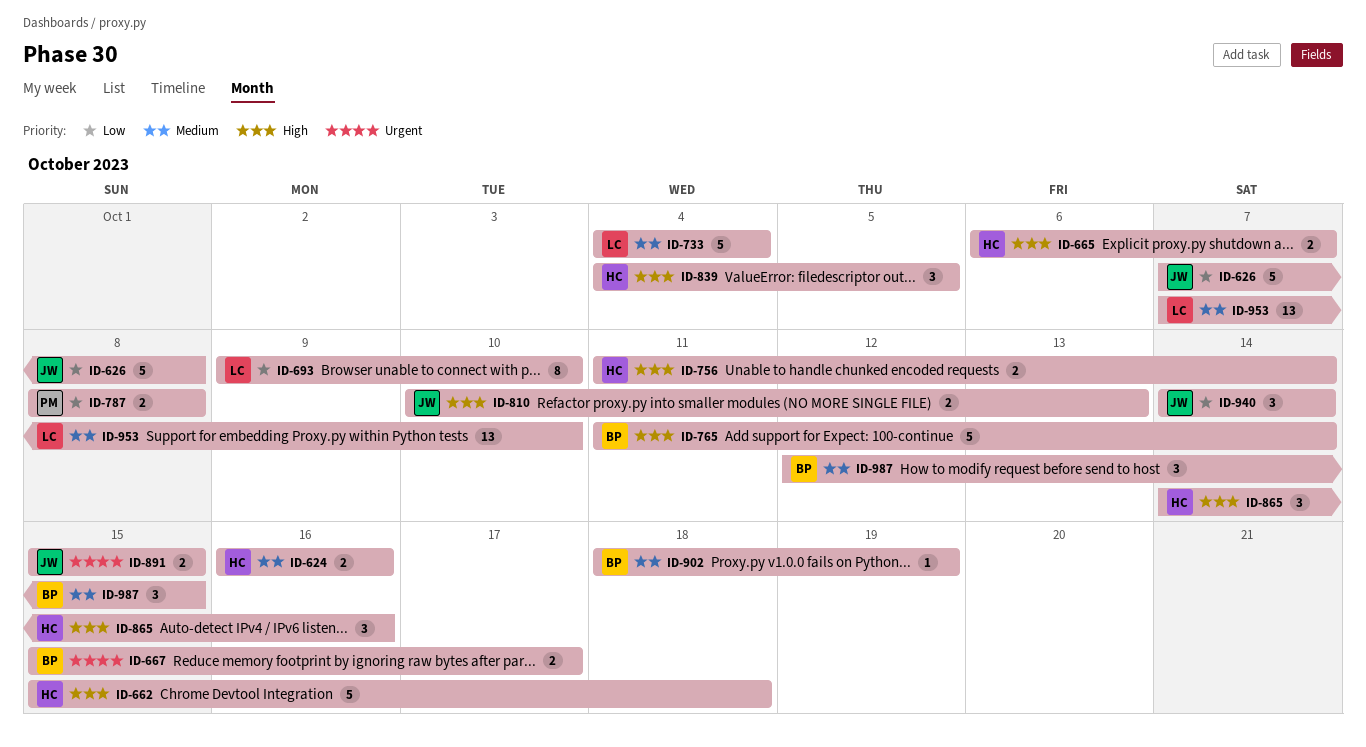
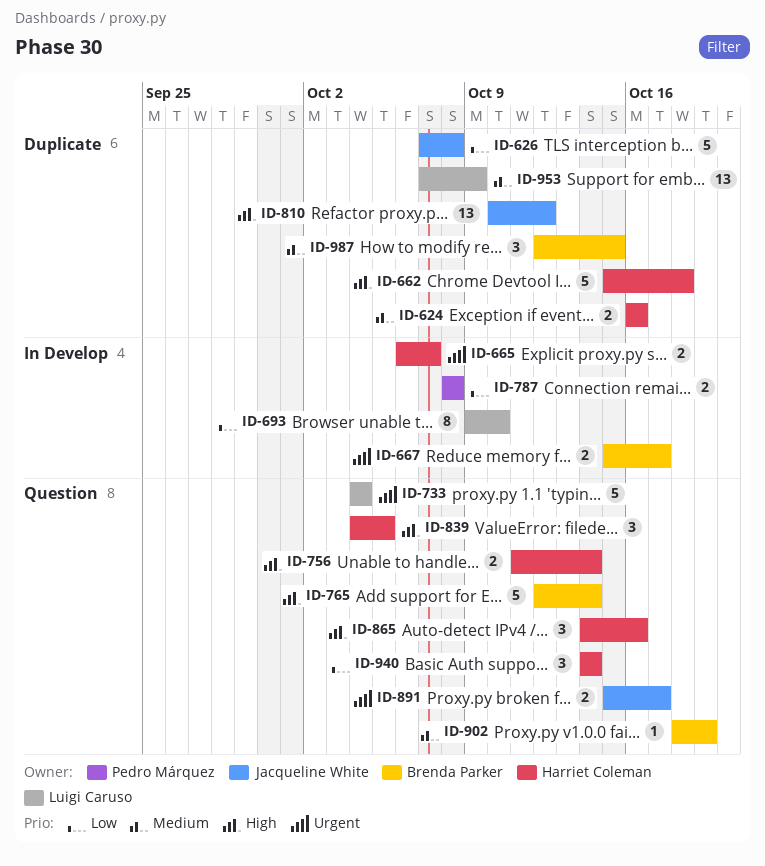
ID-665, priority: High -> Urgent
ID-733, priority: Medium -> Urgent
ID-765, start: Oct 11 -> Oct 12
ID-810, estimate: 2 -> 13
ID-810, due: Oct 13 -> Oct 12
ID-891, due: Oct 15 -> Oct 17
ID-940, owner: Jacqueline White -> Harriet Coleman
ID-953, due: Oct 10 -> Oct 9

